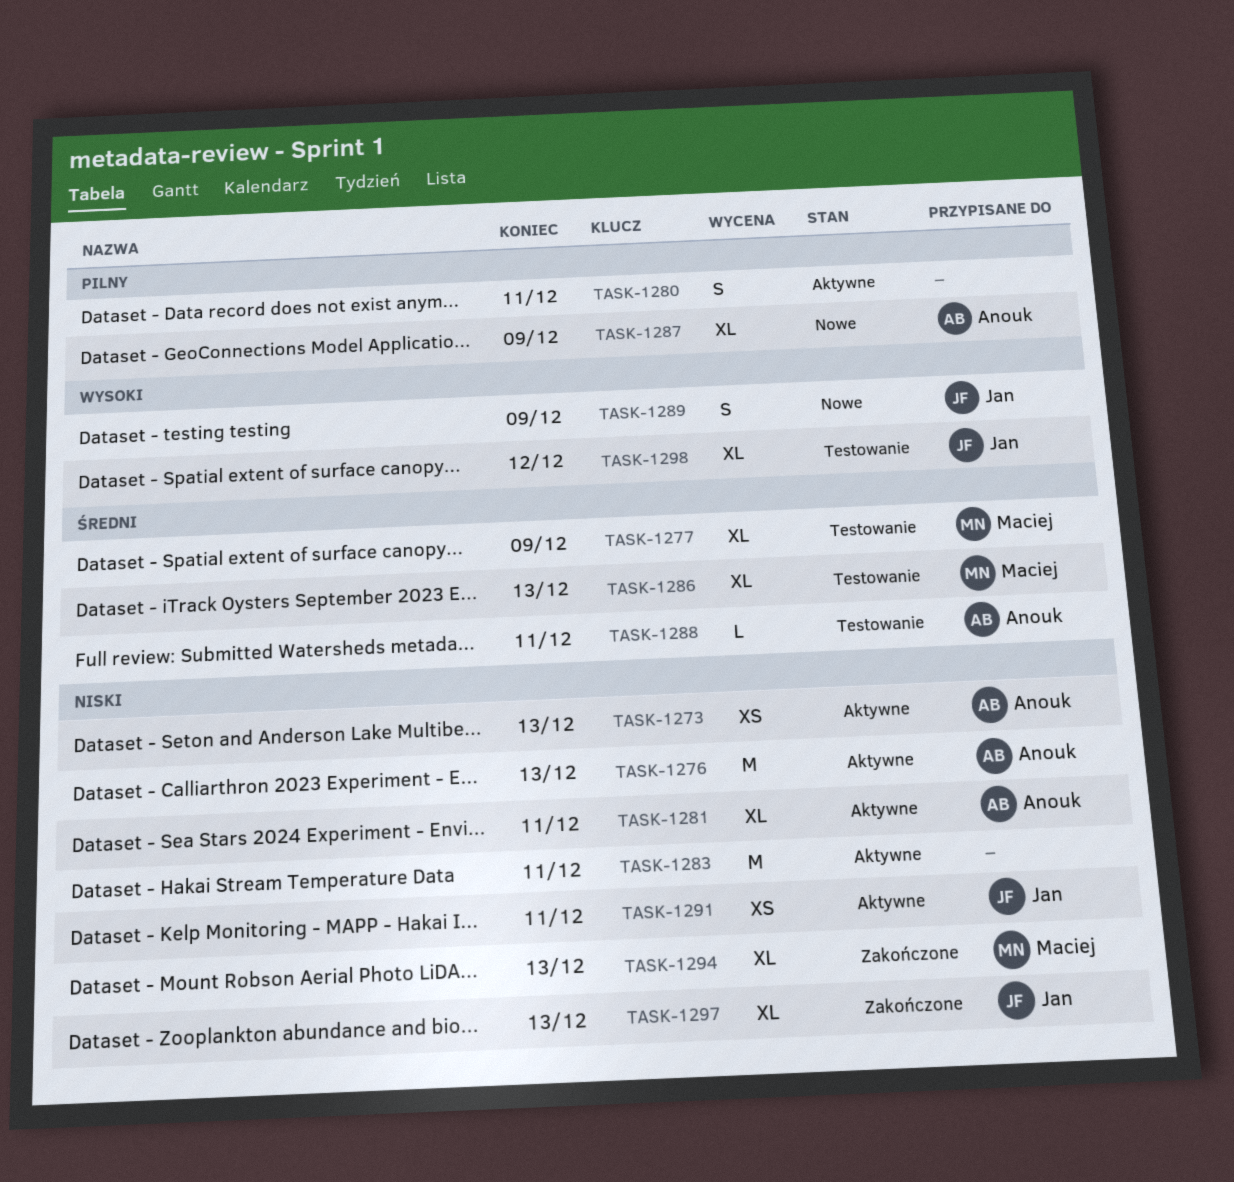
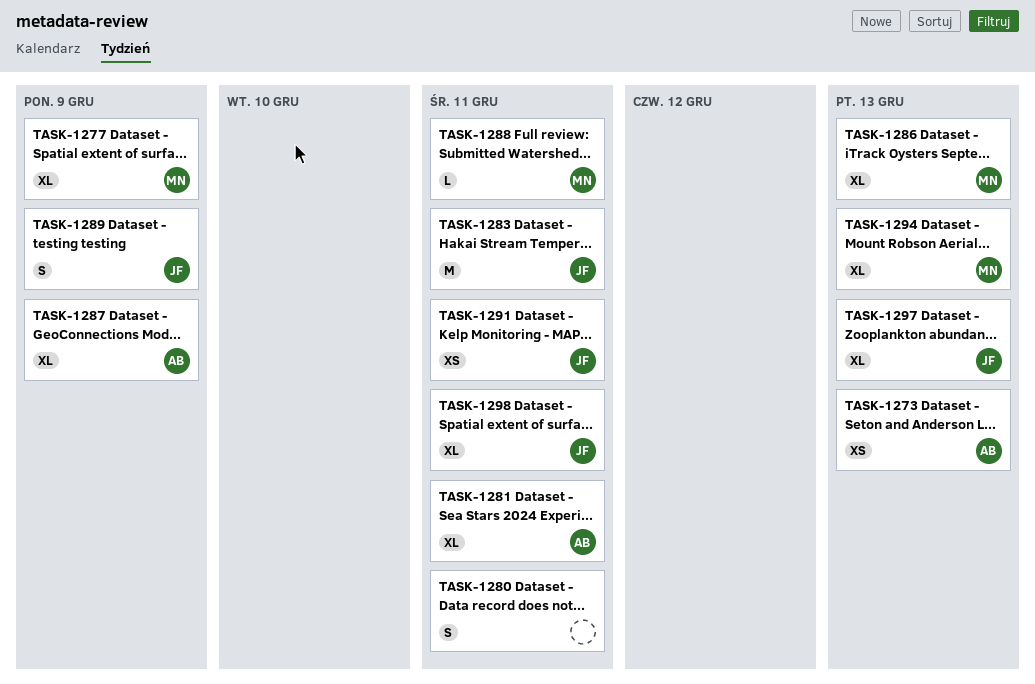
TASK-1276: present -> none
TASK-1283, owner: none -> Jan
TASK-1288, owner: Anouk -> Maciej
TASK-1298, due: Dec 12 -> Dec 11

